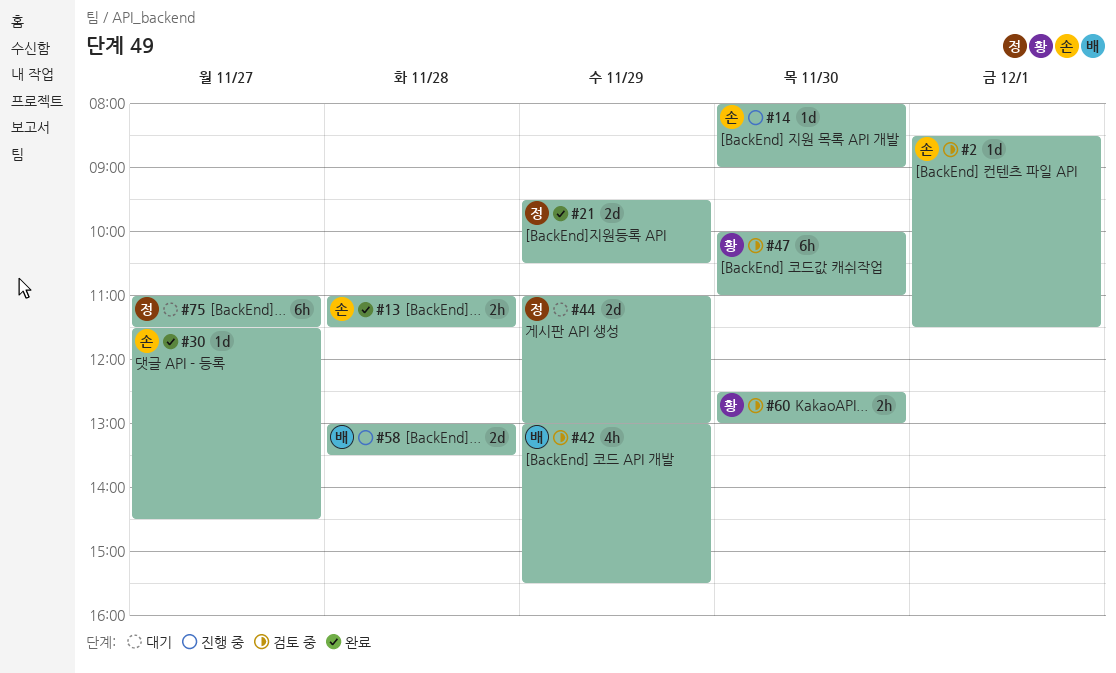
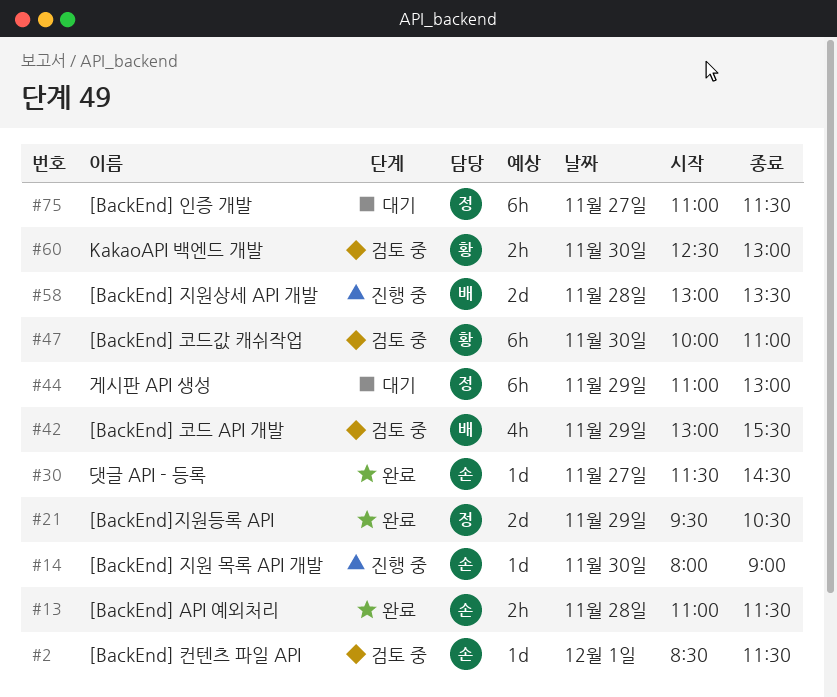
#44, estimate: 2d -> 6h

